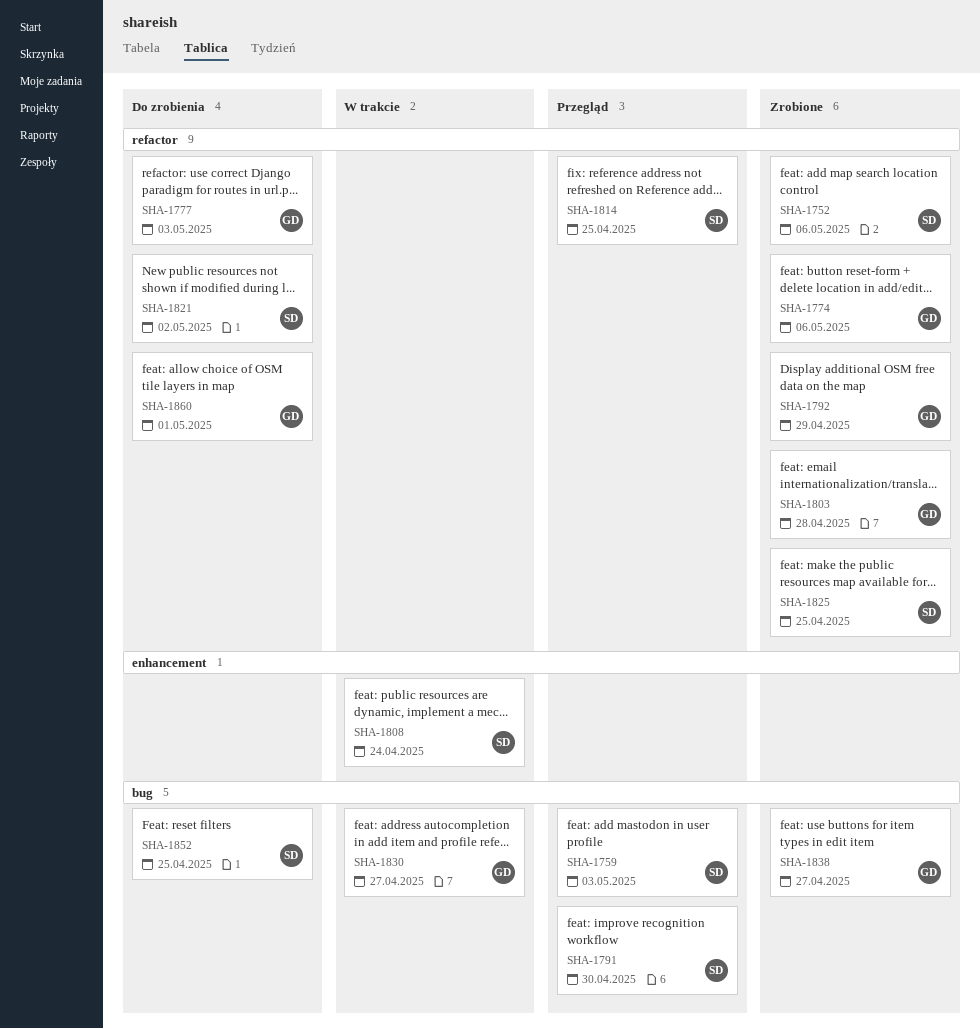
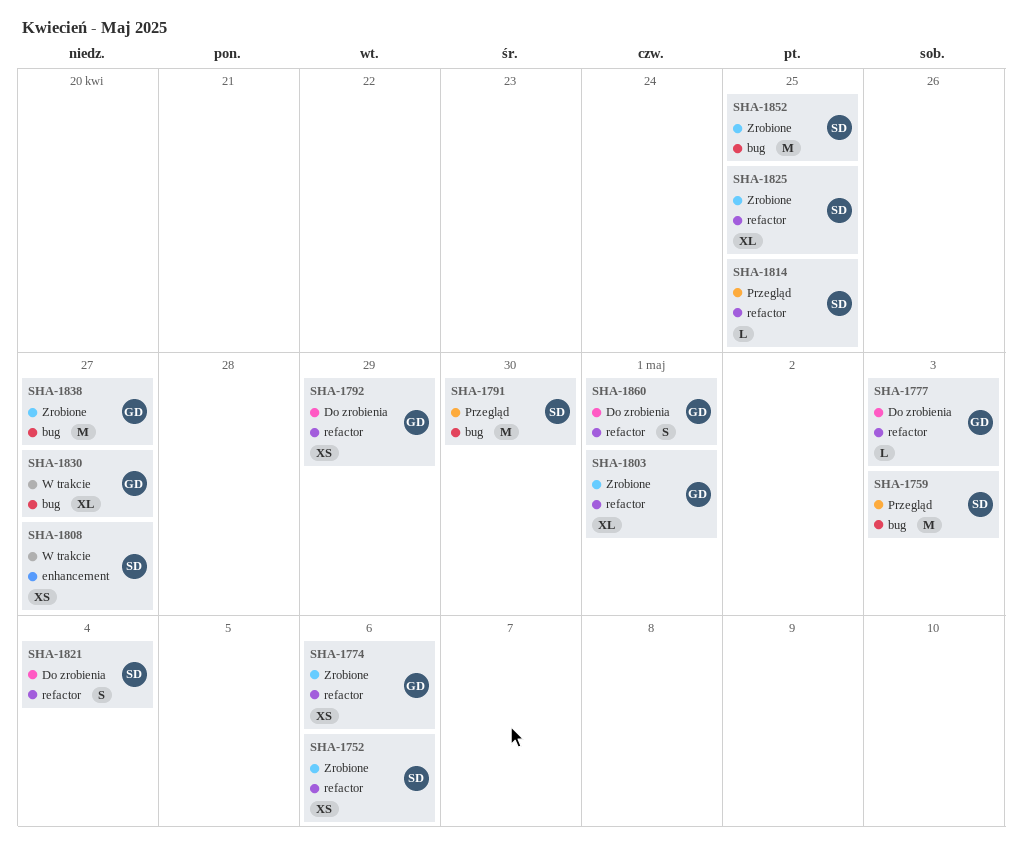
SHA-1792, status: Zrobione -> Do zrobienia
SHA-1803, due: Apr 28 -> May 1
SHA-1808, due: Apr 24 -> Apr 27
SHA-1821, due: May 2 -> May 4
SHA-1852, status: Do zrobienia -> Zrobione

